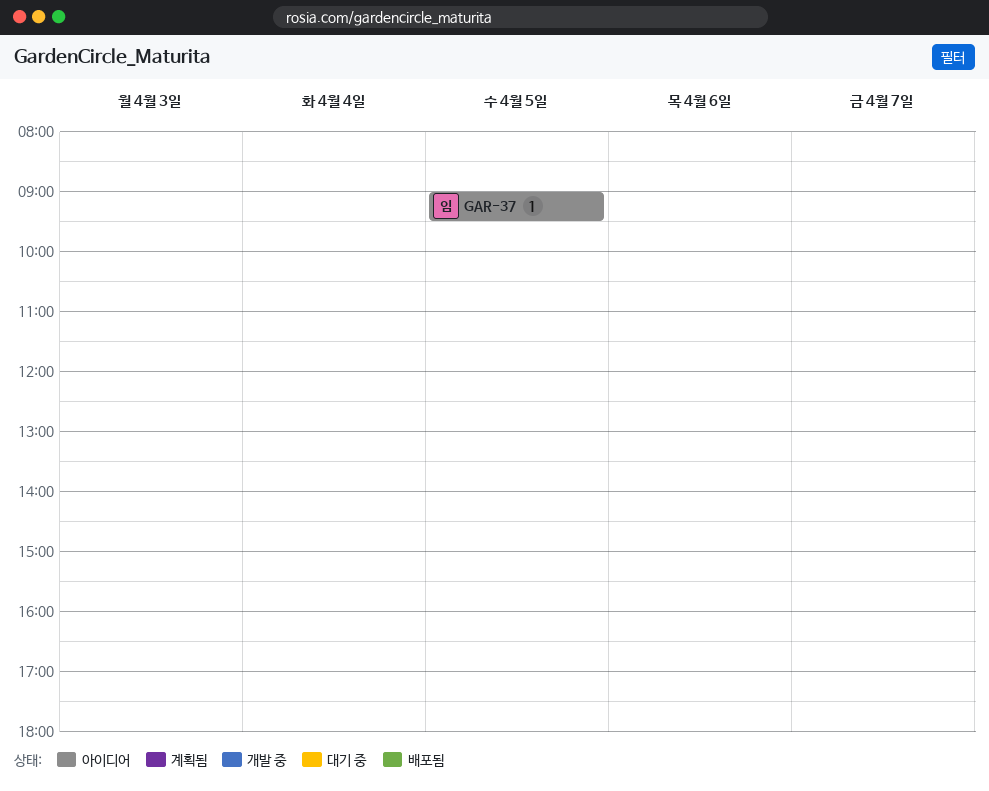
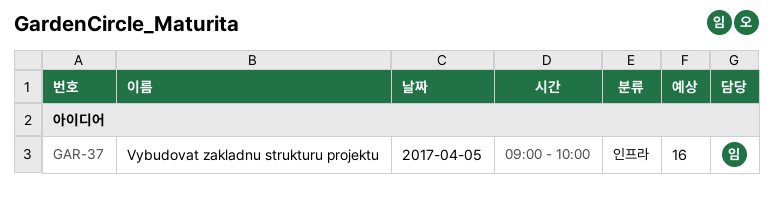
GAR-37, estimate: 1 -> 16
GAR-37, ends: 09:30 -> 10:00

